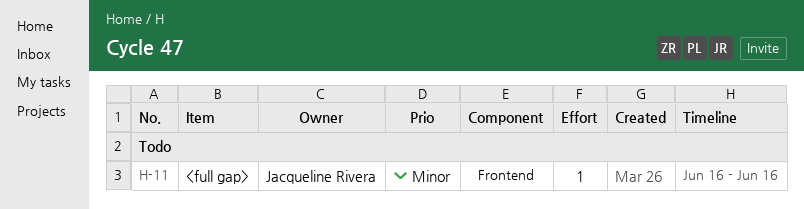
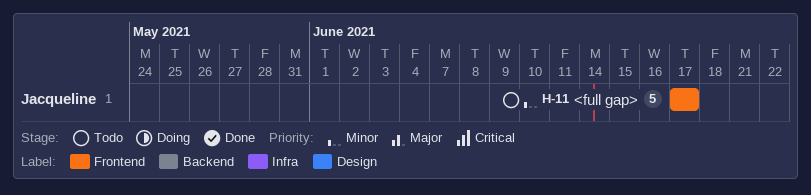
H-11, estimate: 1 -> 5
H-11, start: Jun 16 -> Jun 17
H-11, due: Jun 16 -> Jun 17

